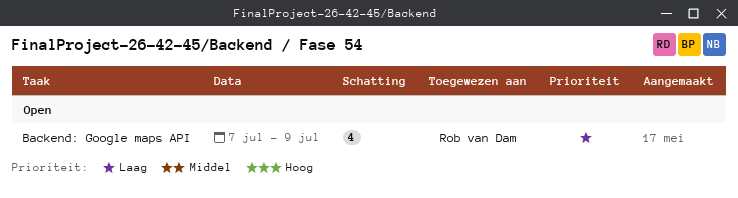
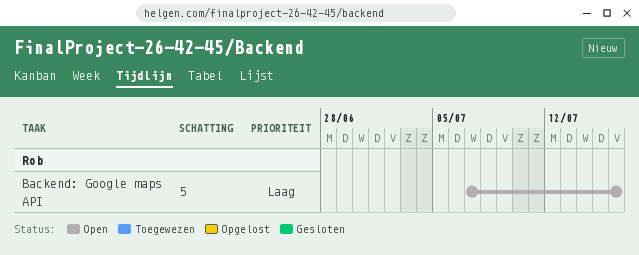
Backend: Google maps API, estimate: 4 -> 5
Backend: Google maps API, due: Jul 9 -> Jul 16

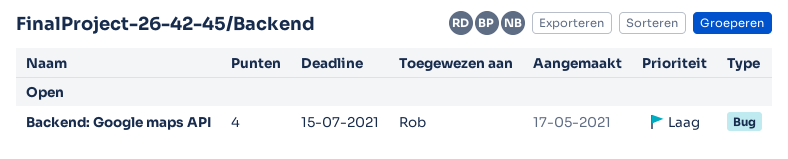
Backend: Google maps API, estimate: 5 -> 4
Backend: Google maps API, due: Jul 16 -> Jul 15

